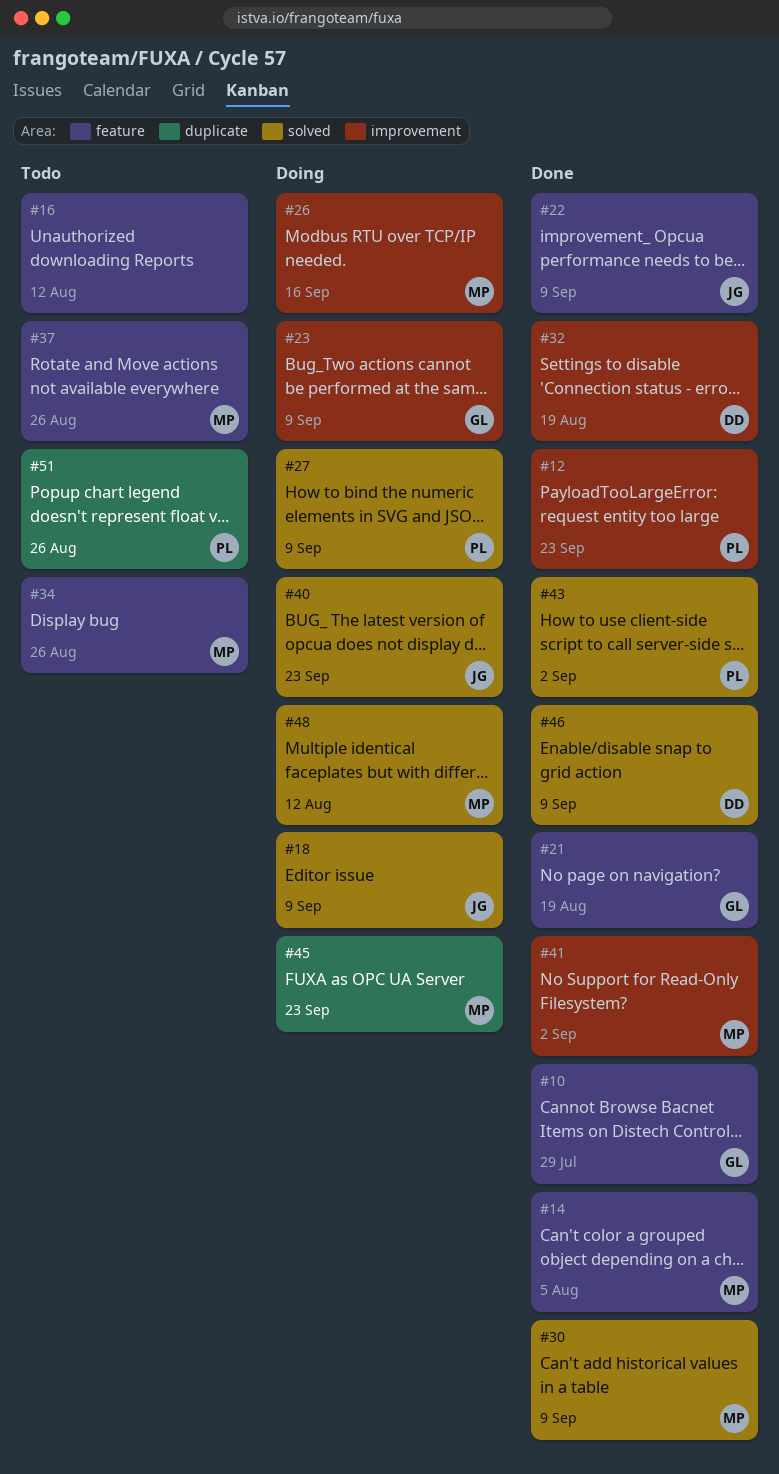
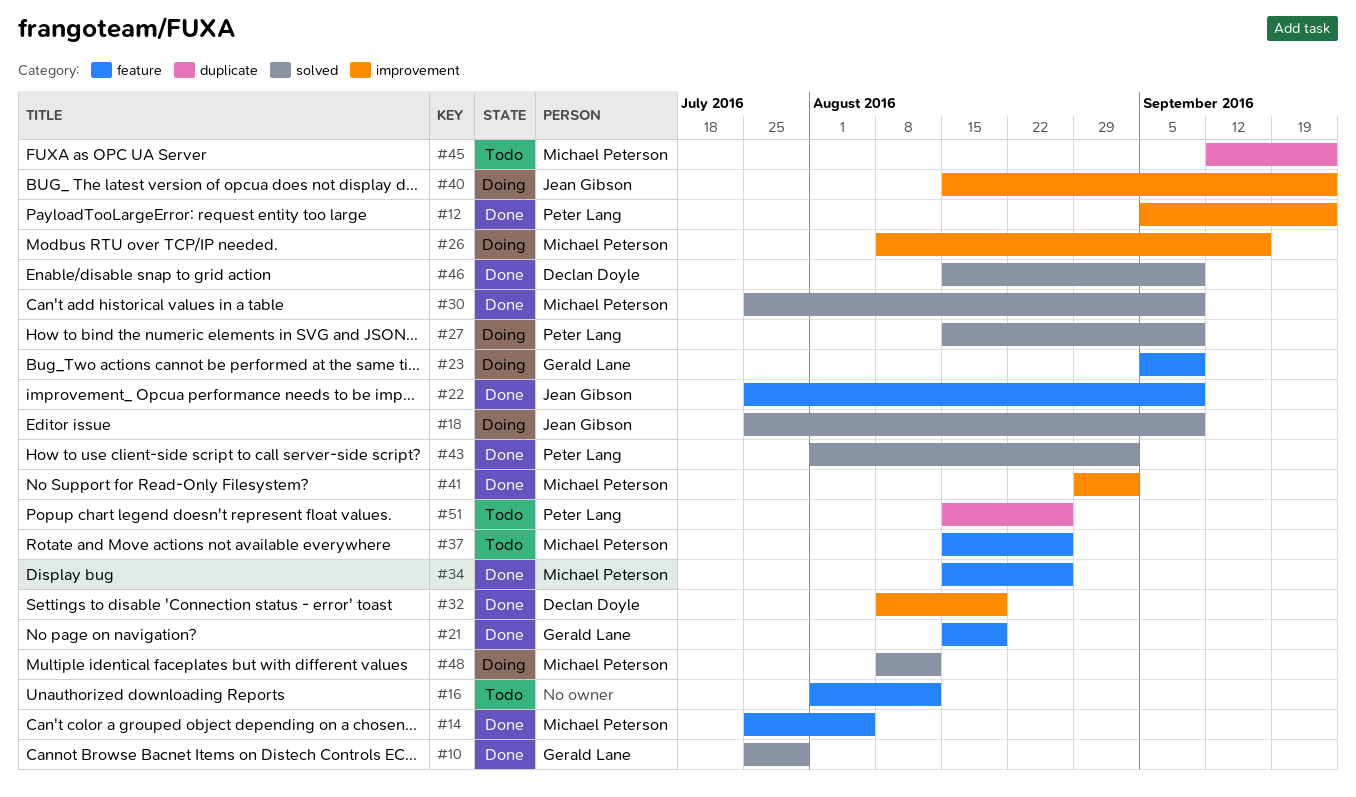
#10, label: feature -> solved
#23, label: improvement -> feature
#34, status: Todo -> Done
#40, label: solved -> improvement
#45, status: Doing -> Todo

